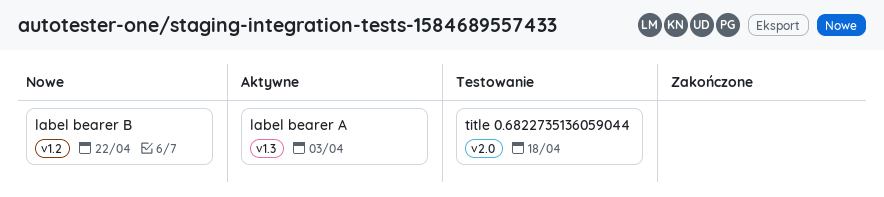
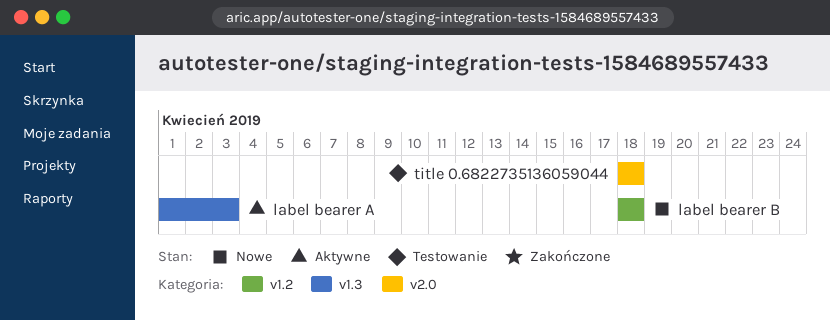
label bearer B, due: Apr 22 -> Apr 18

